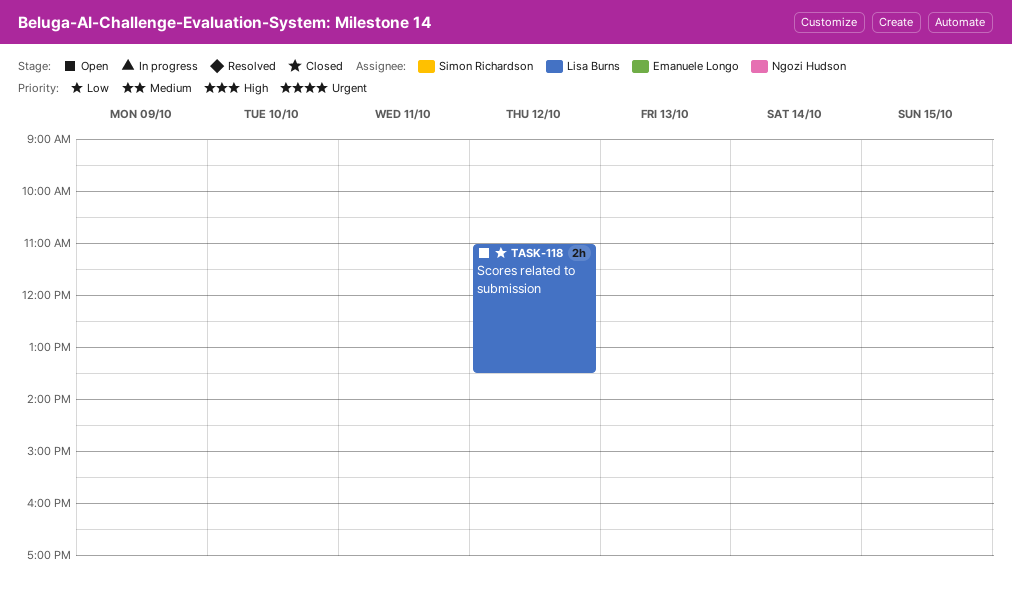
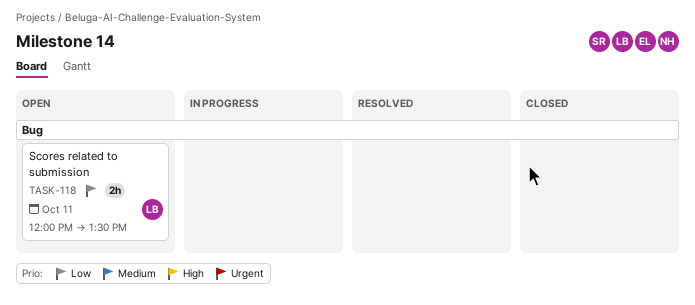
TASK-118, day: Oct 12 -> Oct 11
TASK-118, begins: 11:00 -> 12:00

